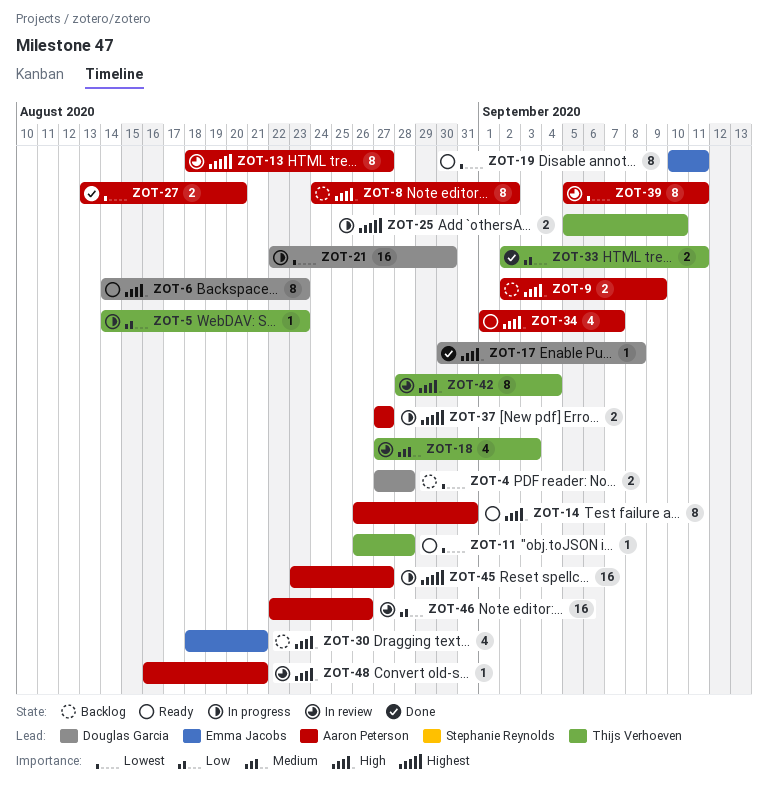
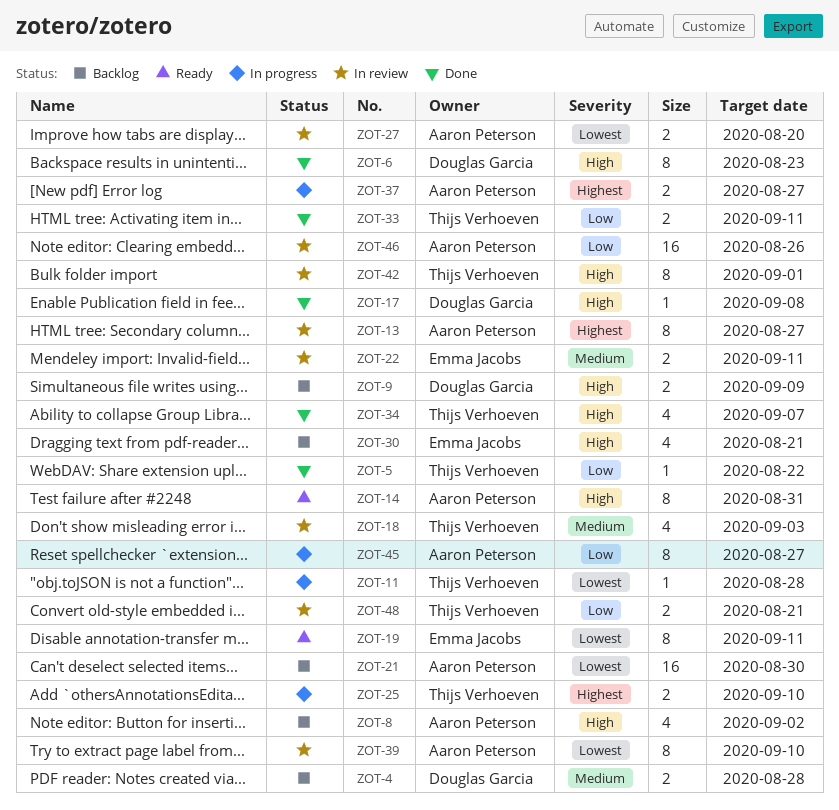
ZOT-4, priority: Lowest -> Medium
ZOT-5, status: In progress -> Done
ZOT-5, due: Aug 23 -> Aug 22
ZOT-6, status: Ready -> Done
ZOT-8, estimate: 8 -> 4
ZOT-9, owner: Aaron Peterson -> Douglas Garcia
ZOT-11, status: Ready -> In progress
ZOT-21, status: In progress -> Backlog
ZOT-21, owner: Douglas Garcia -> Aaron Peterson
ZOT-22: none -> present
ZOT-27, status: Done -> In review
ZOT-34, status: Ready -> Done
ZOT-34, owner: Aaron Peterson -> Thijs Verhoeven
ZOT-39, due: Sep 11 -> Sep 10
ZOT-42, due: Sep 4 -> Sep 1
ZOT-45, priority: Highest -> Low
ZOT-45, estimate: 16 -> 8
ZOT-48, owner: Aaron Peterson -> Thijs Verhoeven
ZOT-48, priority: High -> Low
ZOT-48, estimate: 1 -> 2

